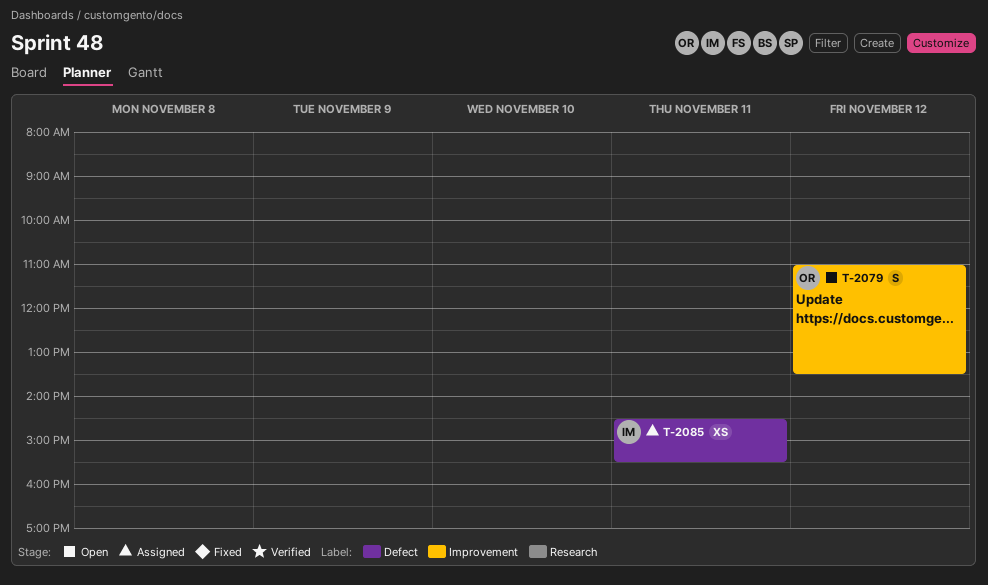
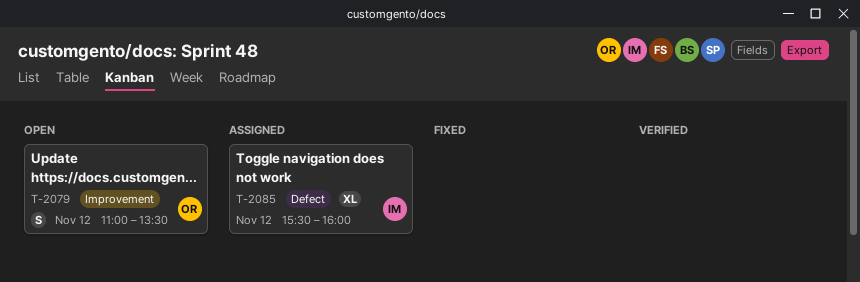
T-2085, estimate: XS -> XL
T-2085, day: Nov 11 -> Nov 12
T-2085, begins: 14:30 -> 15:30
T-2085, ends: 15:30 -> 16:00

